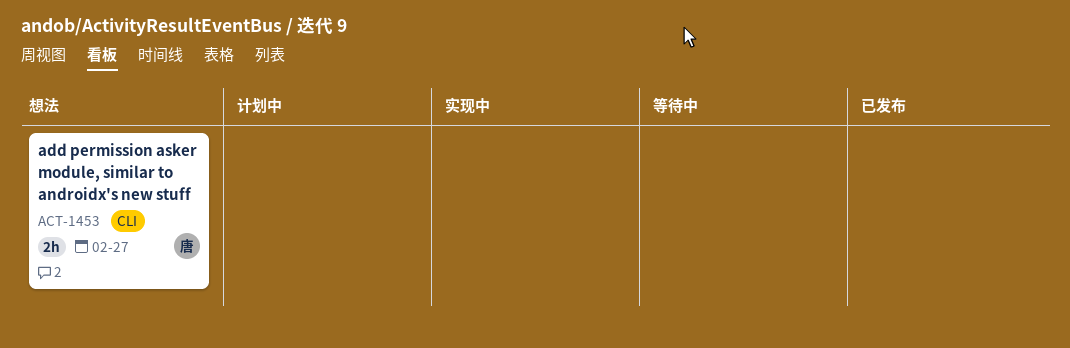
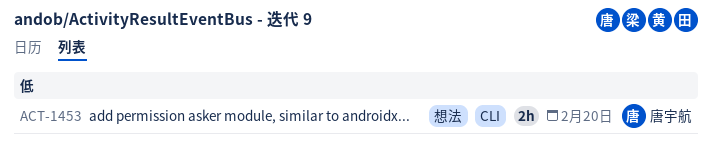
ACT-1453, due: Feb 27 -> Feb 20

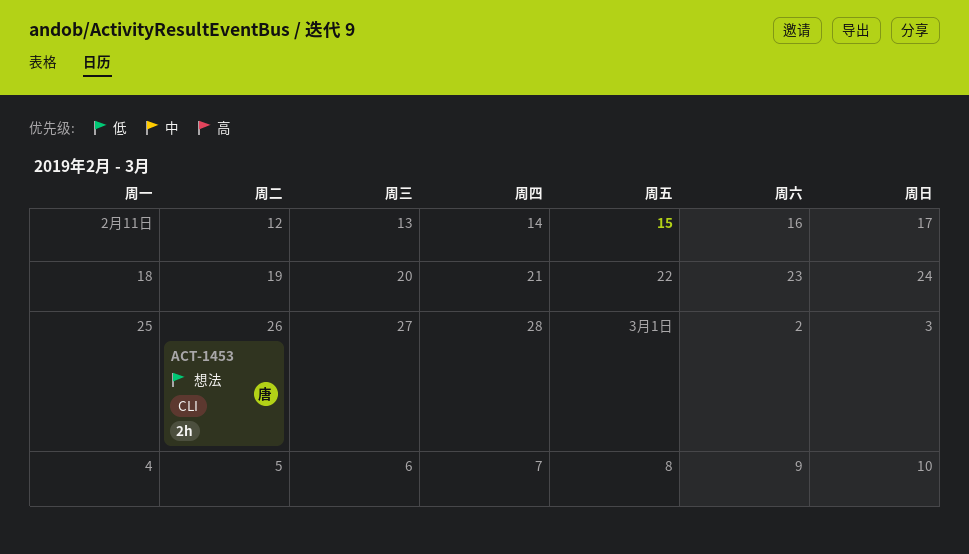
ACT-1453, due: Feb 20 -> Feb 26

